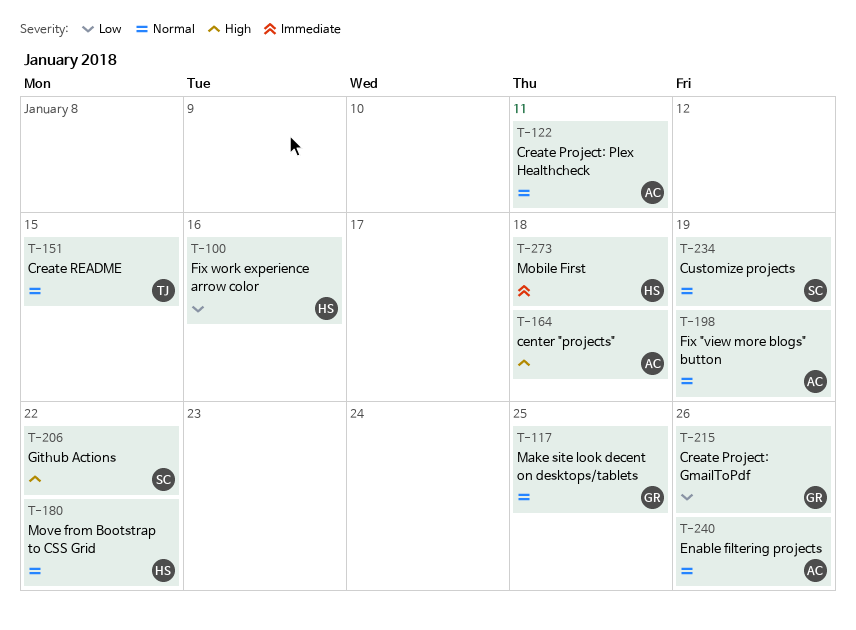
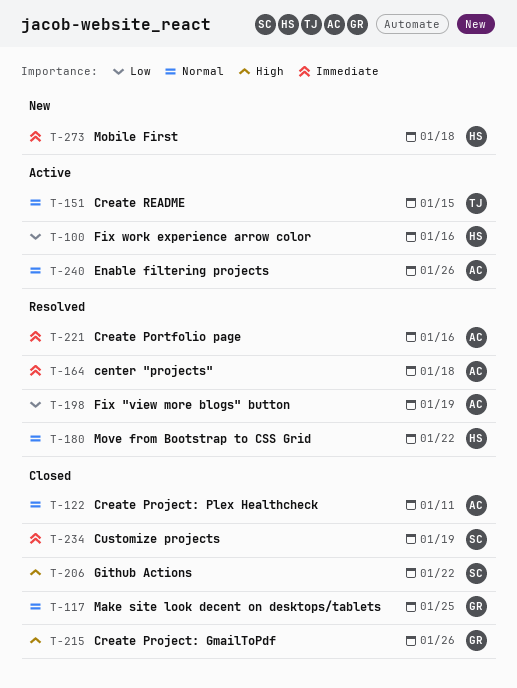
T-164, priority: High -> Immediate
T-198, priority: Normal -> Low
T-215, priority: Low -> High
T-221: none -> present
T-234, priority: Normal -> Immediate

